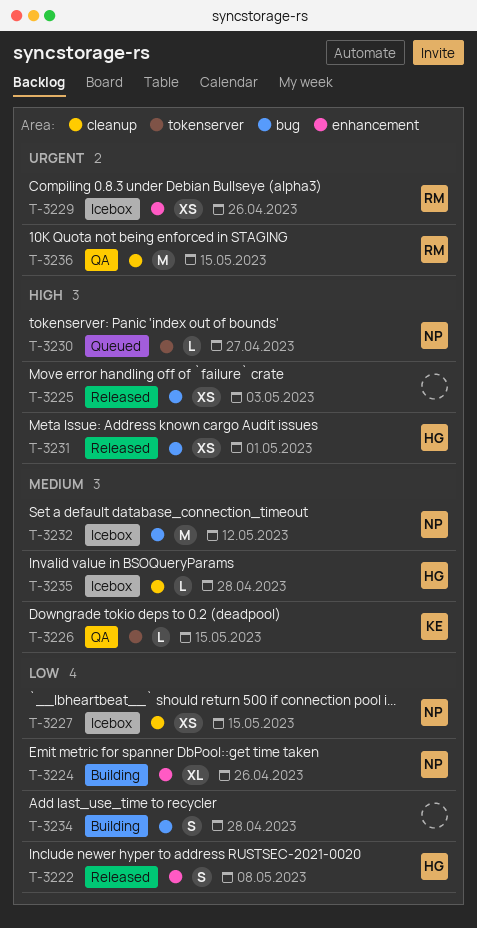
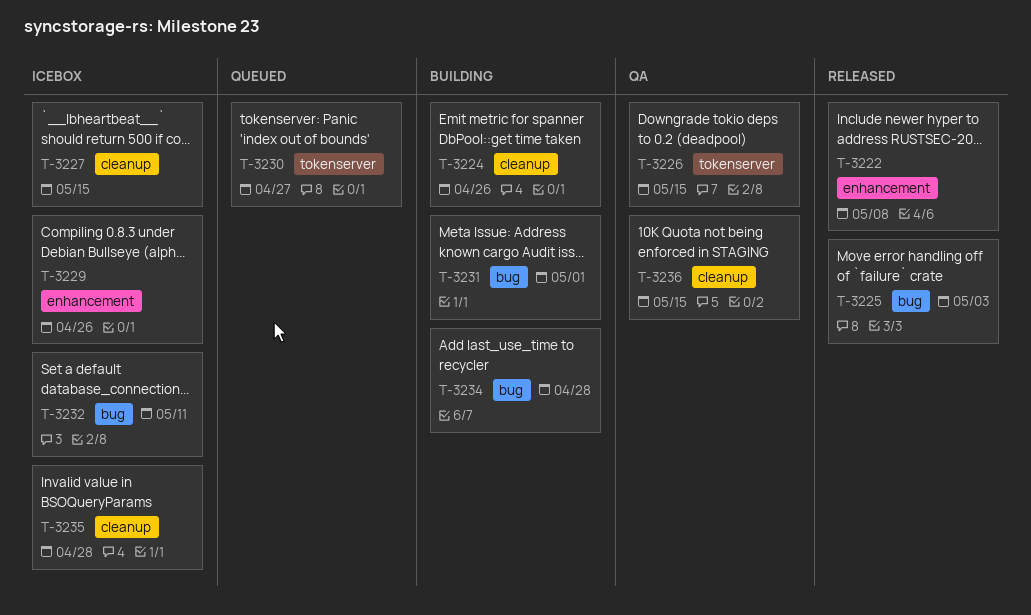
T-3224, label: enhancement -> cleanup
T-3231, status: Released -> Building
T-3232, due: May 12 -> May 11

